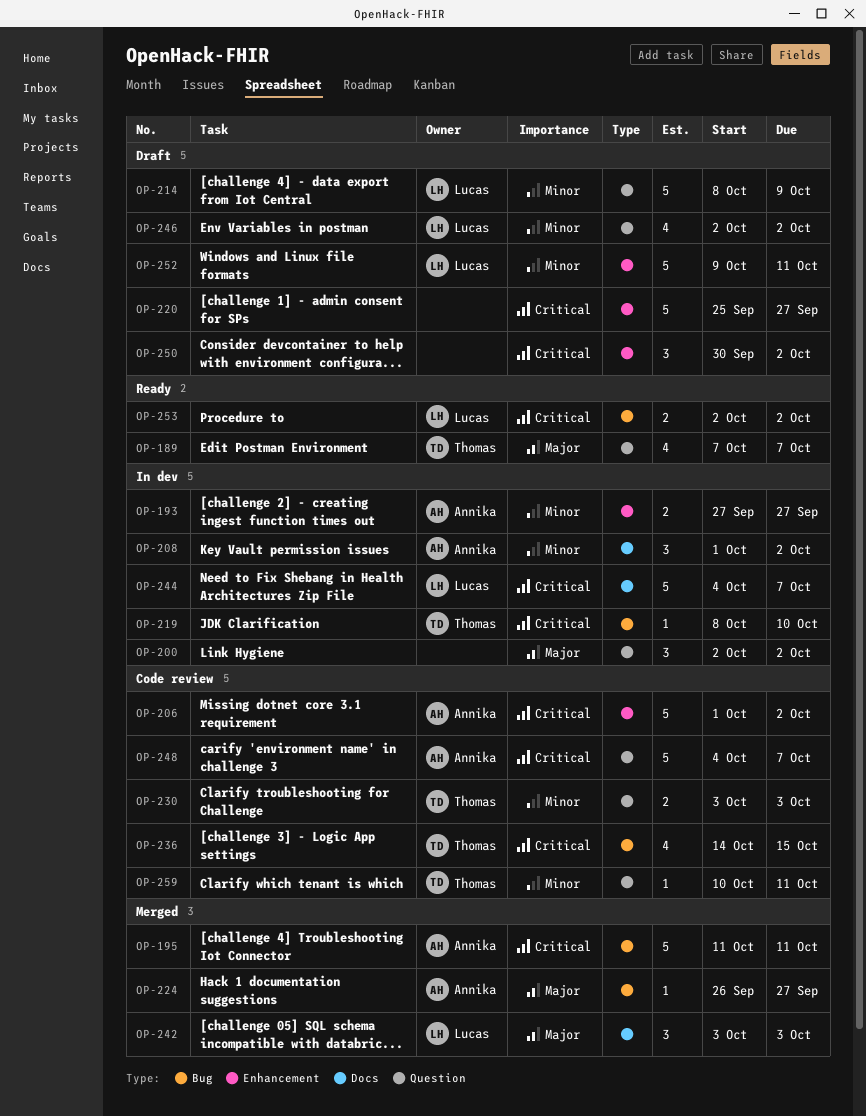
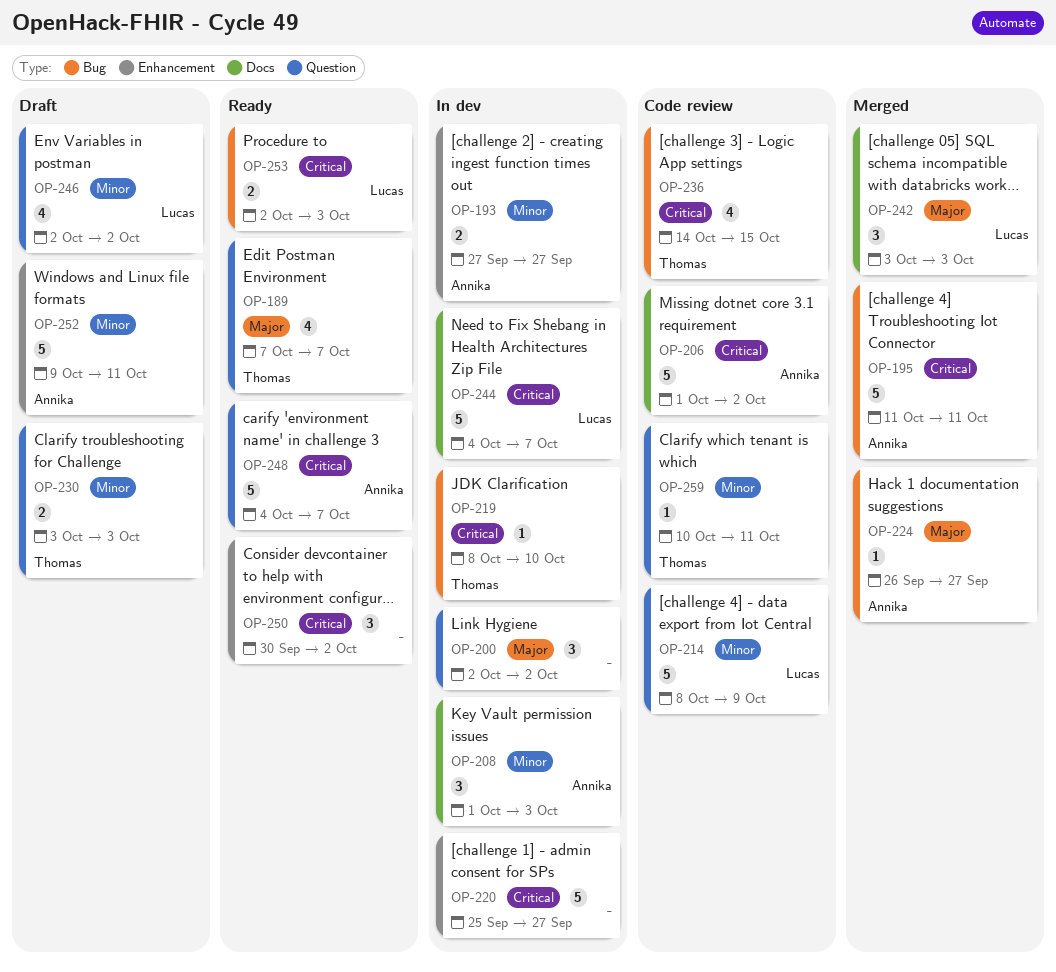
OP-206, label: Enhancement -> Docs
OP-208, due: Oct 2 -> Oct 3
OP-214, status: Draft -> Code review
OP-220, status: Draft -> In dev
OP-230, status: Code review -> Draft
OP-248, status: Code review -> Ready
OP-250, status: Draft -> Ready
OP-252, owner: Lucas -> Annika
OP-253, due: Oct 2 -> Oct 3

